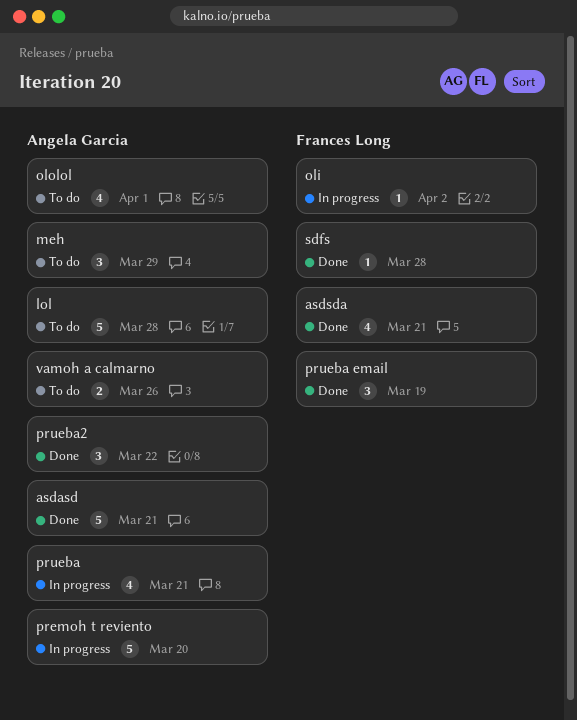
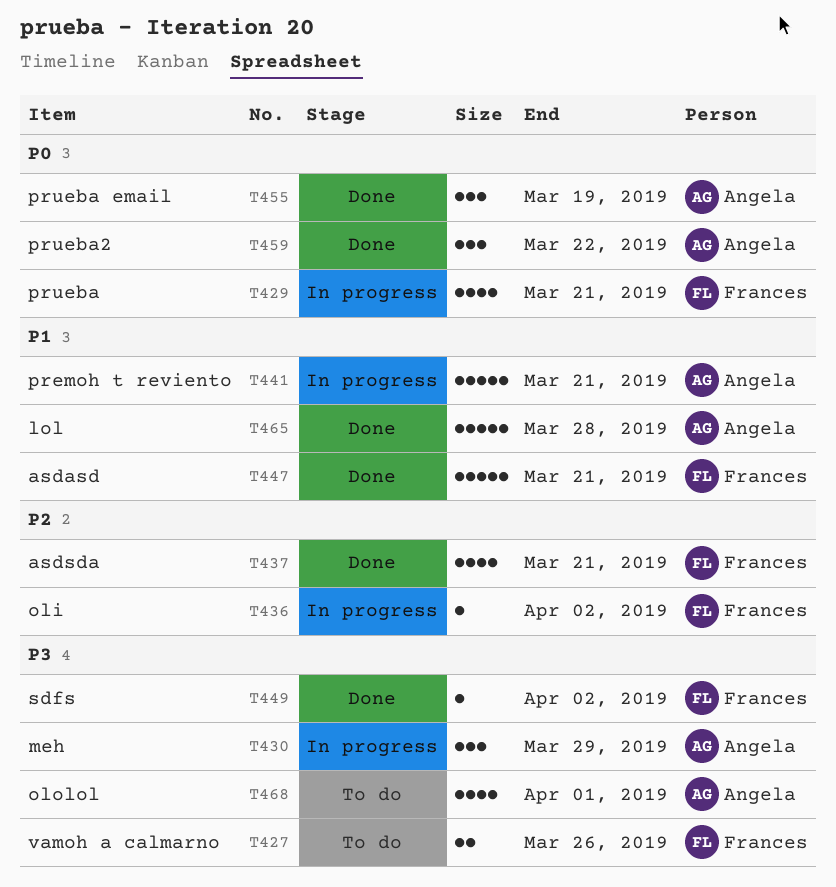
asdasd, owner: Angela Garcia -> Frances Long
lol, status: To do -> Done
meh, status: To do -> In progress
premoh t reviento, due: Mar 20 -> Mar 21
prueba, owner: Angela Garcia -> Frances Long
prueba email, owner: Frances Long -> Angela Garcia
sdfs, due: Mar 28 -> Apr 2
vamoh a calmarno, owner: Angela Garcia -> Frances Long

